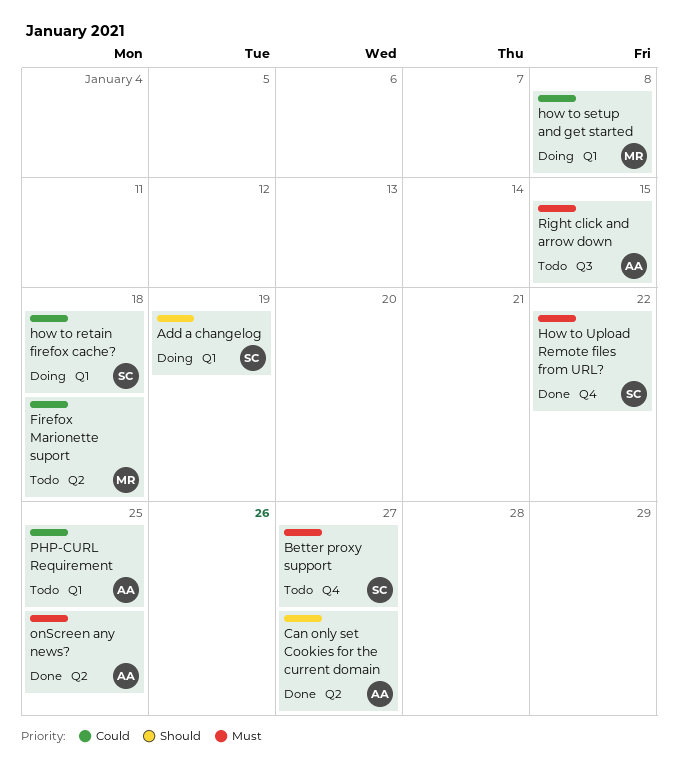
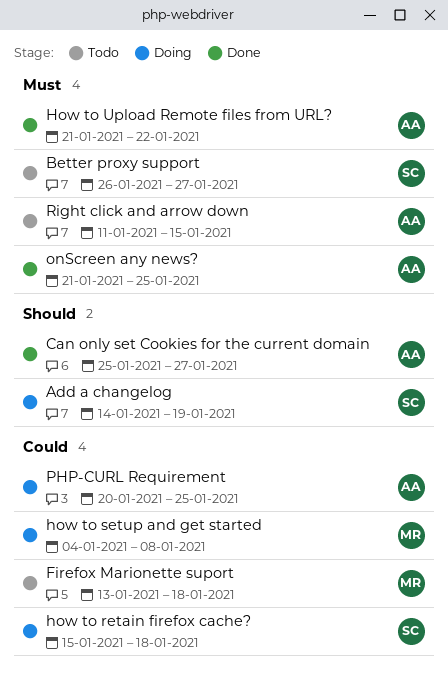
How to Upload Remote files from URL?, owner: SC -> AA
PHP-CURL Requirement, status: Todo -> Doing

